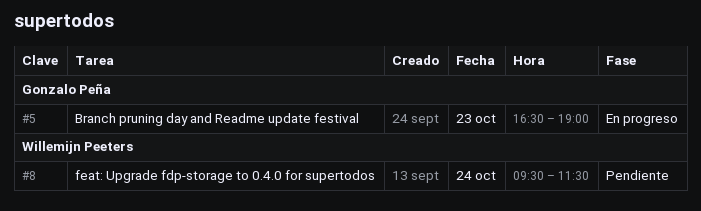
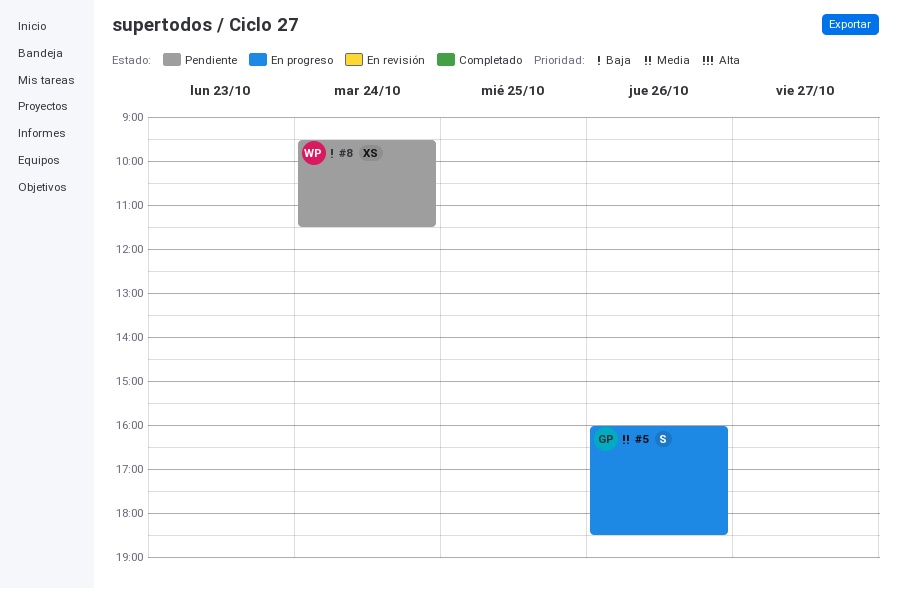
#5, day: Oct 23 -> Oct 26
#5, begins: 16:30 -> 16:00
#5, ends: 19:00 -> 18:30

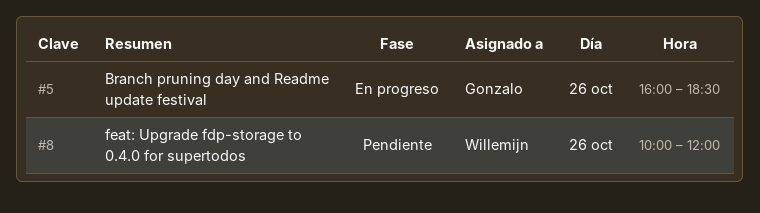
#8, day: Oct 24 -> Oct 26
#8, begins: 09:30 -> 10:00
#8, ends: 11:30 -> 12:00

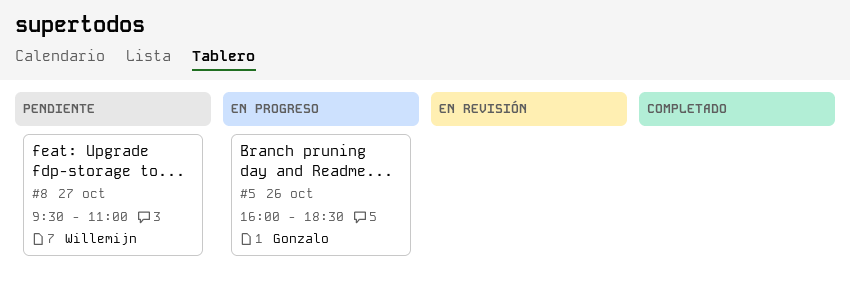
#8, day: Oct 26 -> Oct 27
#8, begins: 10:00 -> 09:30
#8, ends: 12:00 -> 11:00

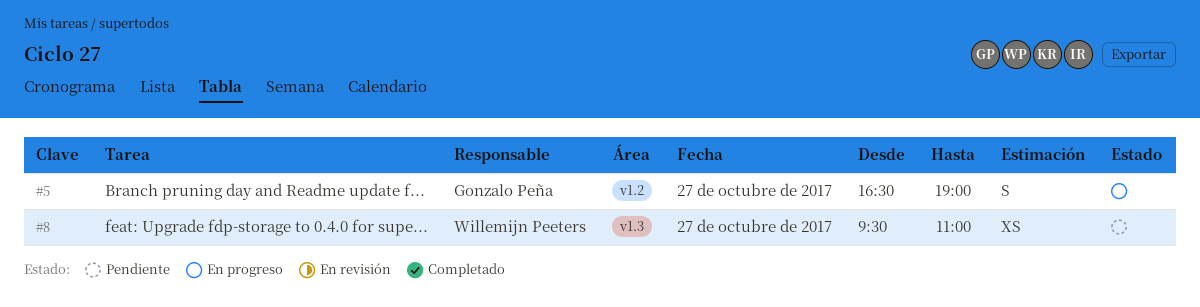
#5, day: Oct 26 -> Oct 27
#5, begins: 16:00 -> 16:30
#5, ends: 18:30 -> 19:00

